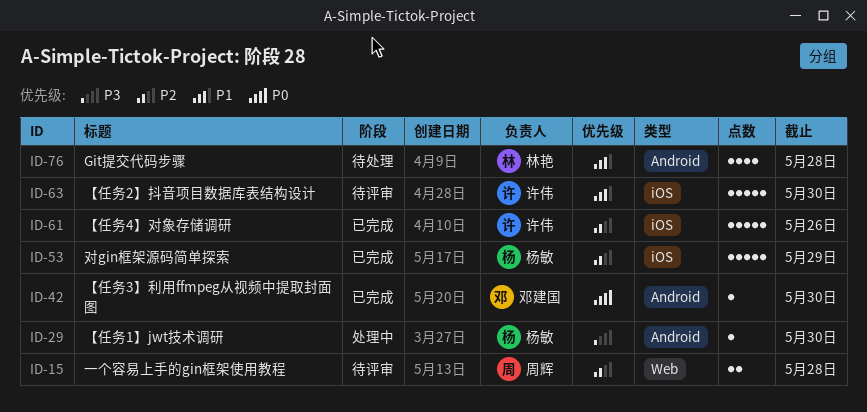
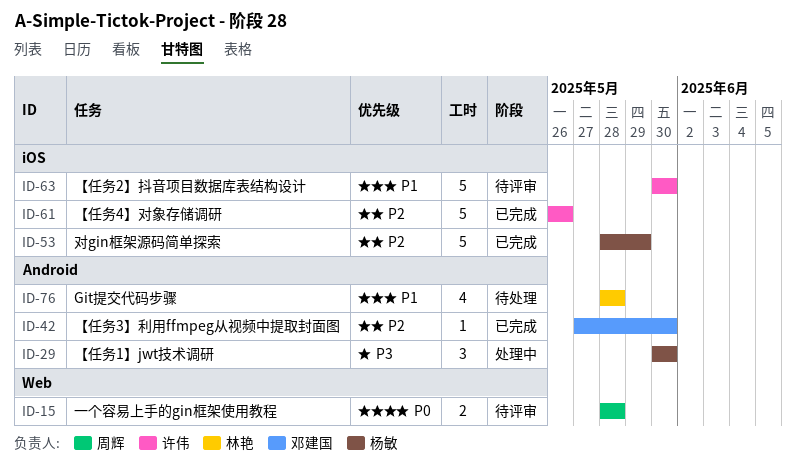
ID-15, priority: P2 -> P0
ID-29, estimate: 1 -> 3
ID-42, priority: P0 -> P2

